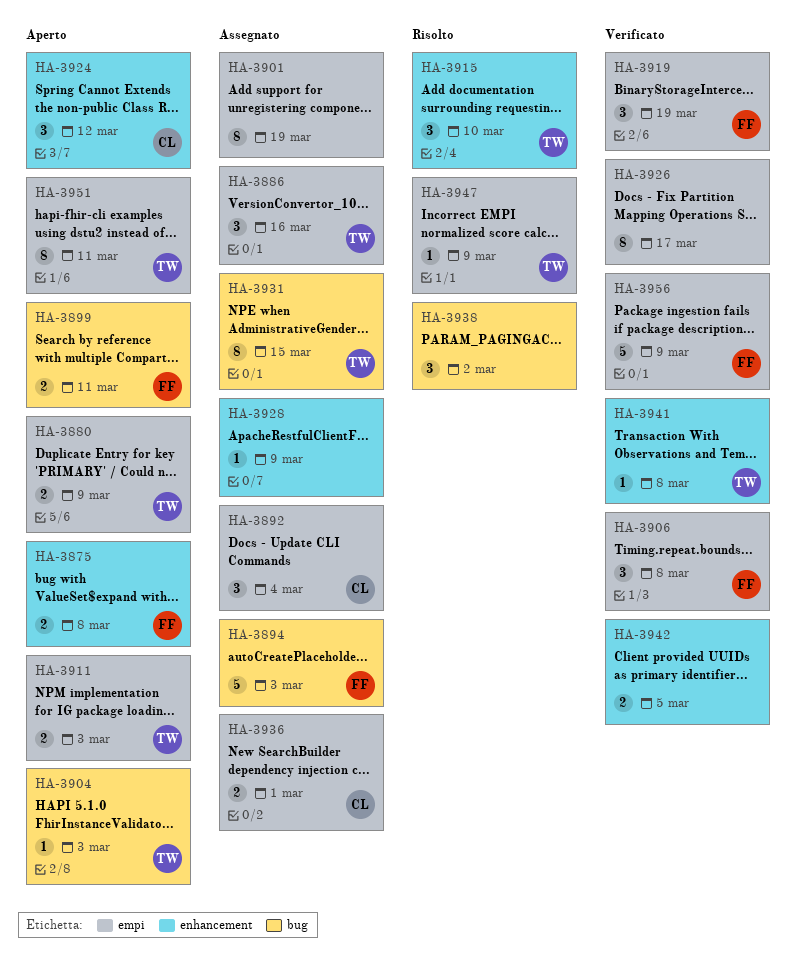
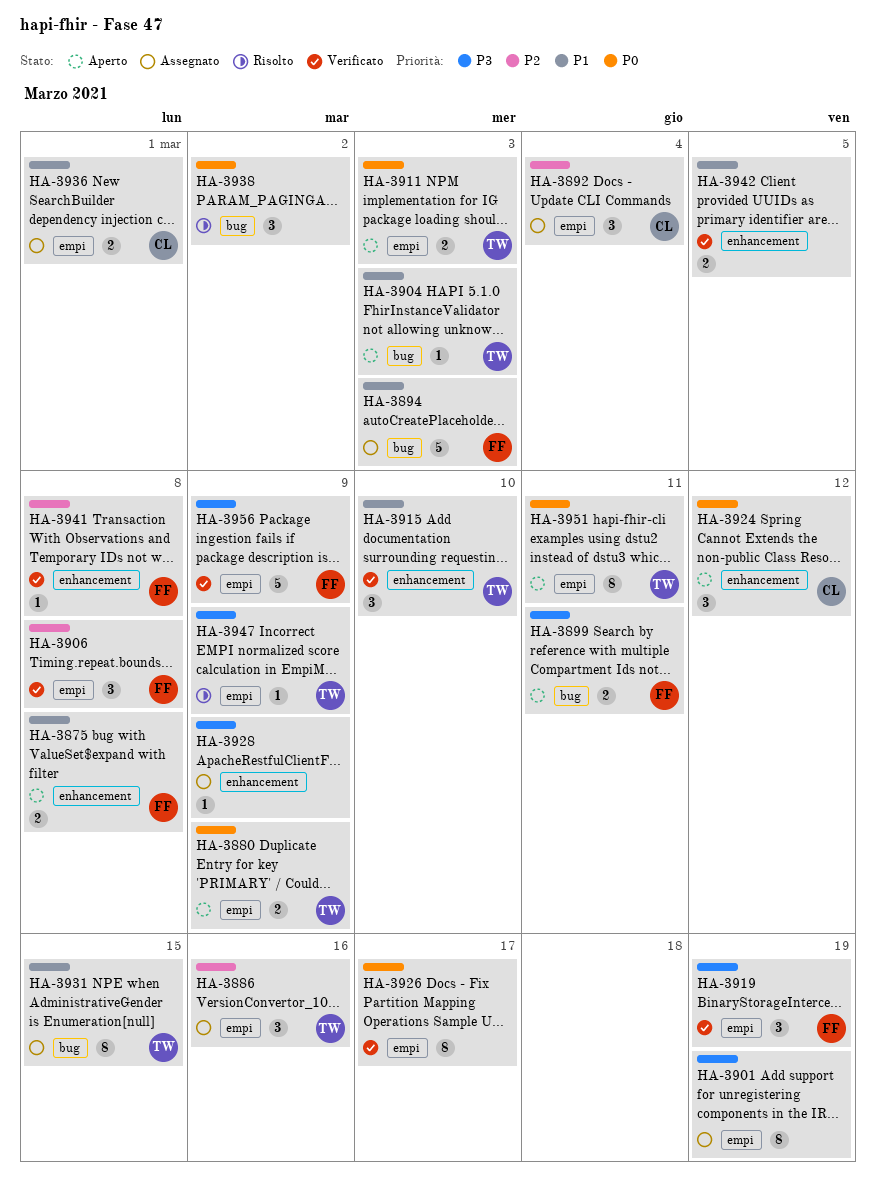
HA-3915, status: Risolto -> Verificato
HA-3941, owner: TW -> FF

